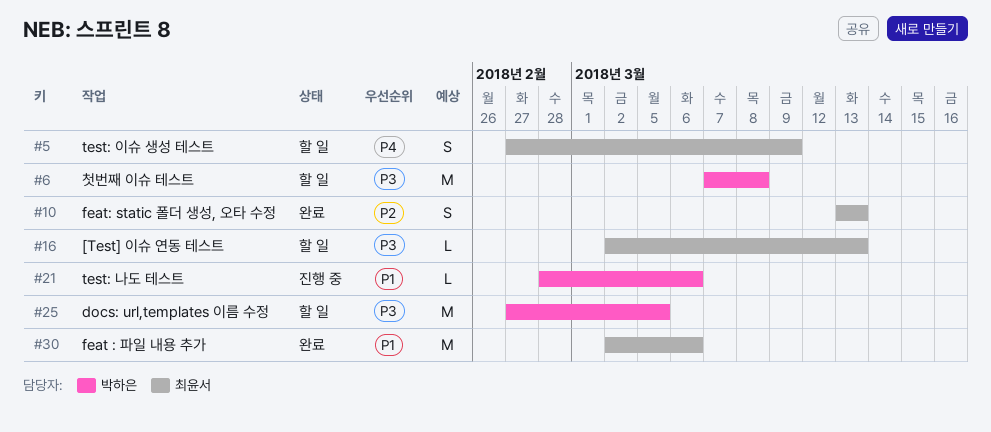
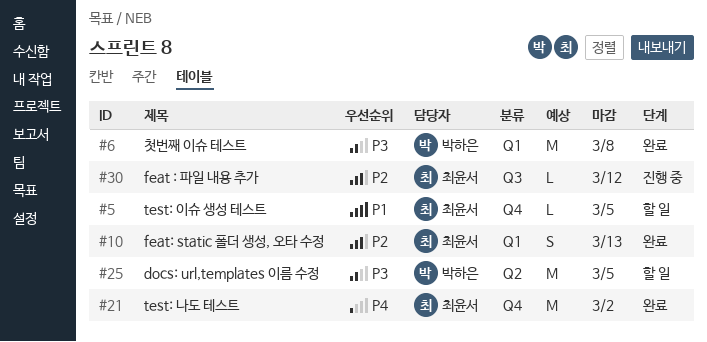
#5, priority: P4 -> P1
#5, estimate: S -> L
#5, due: Mar 9 -> Mar 5
#6, status: 할 일 -> 완료
#16: present -> none
#21, status: 진행 중 -> 완료
#21, owner: 박하은 -> 최윤서
#21, priority: P1 -> P4
#21, estimate: L -> M
#21, due: Mar 6 -> Mar 2
#30, status: 완료 -> 진행 중
#30, priority: P1 -> P2
#30, estimate: M -> L
#30, due: Mar 6 -> Mar 12

